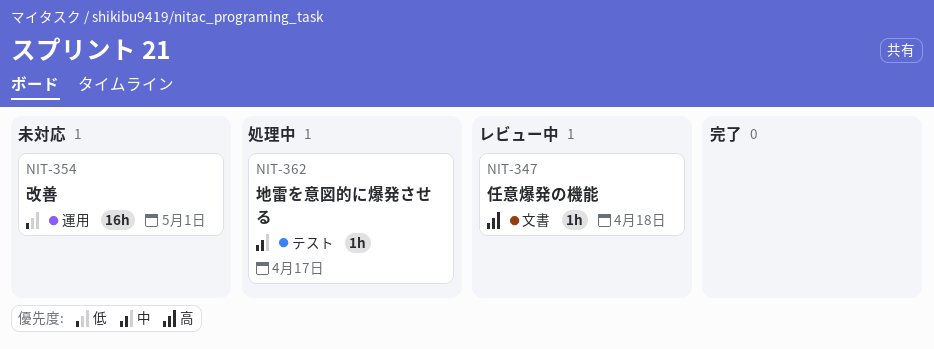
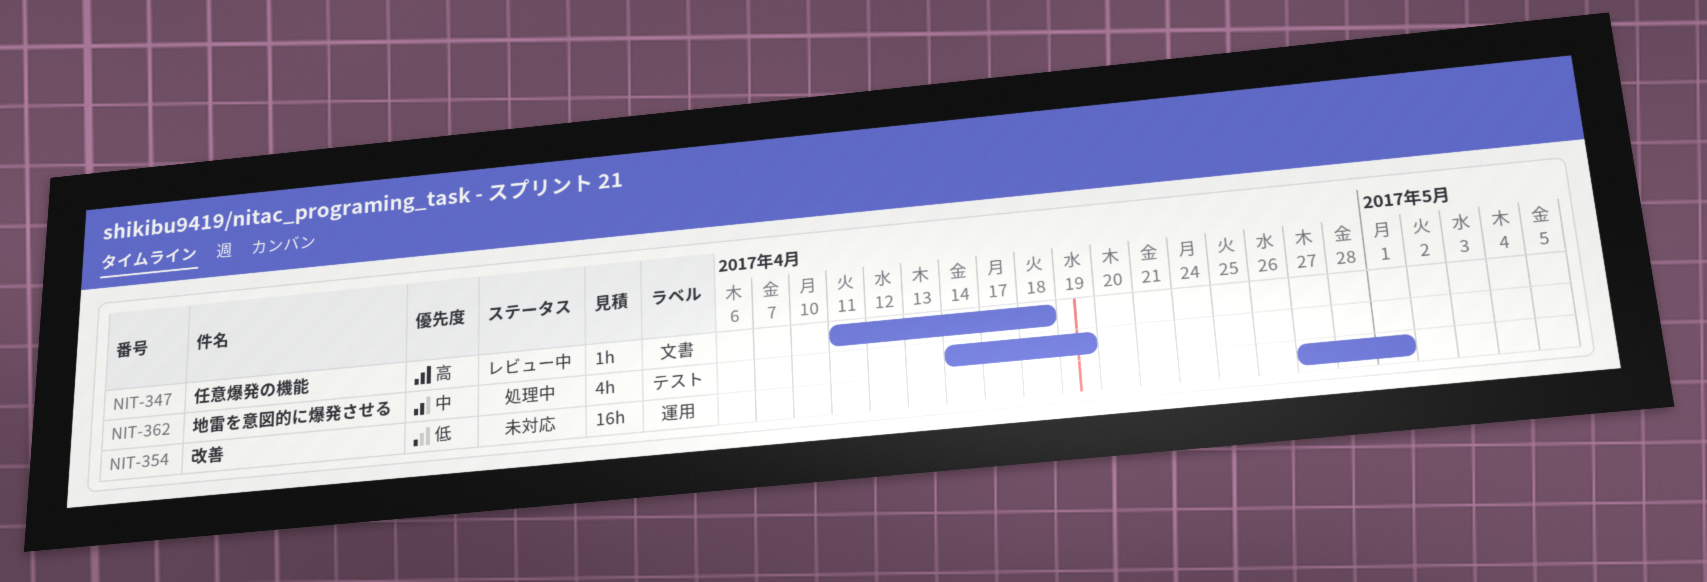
NIT-362, estimate: 1h -> 4h
NIT-362, due: Apr 17 -> Apr 19

